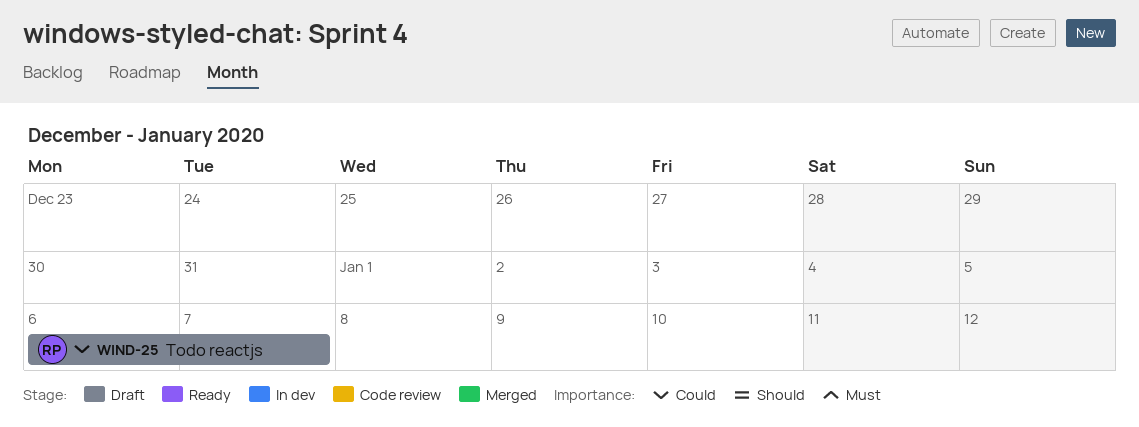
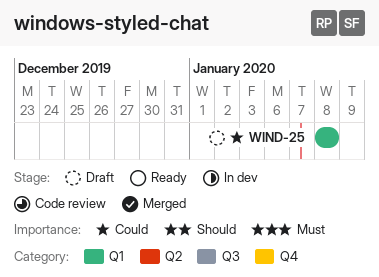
WIND-25, start: Jan 6 -> Jan 8
WIND-25, due: Jan 7 -> Jan 8

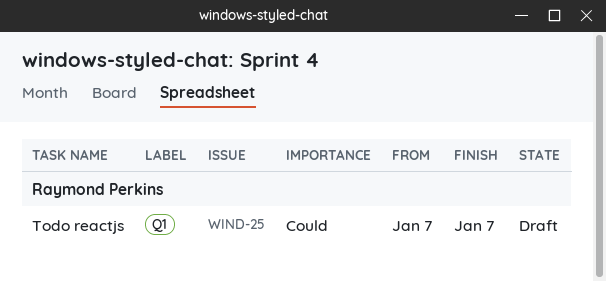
WIND-25, start: Jan 8 -> Jan 7
WIND-25, due: Jan 8 -> Jan 7

